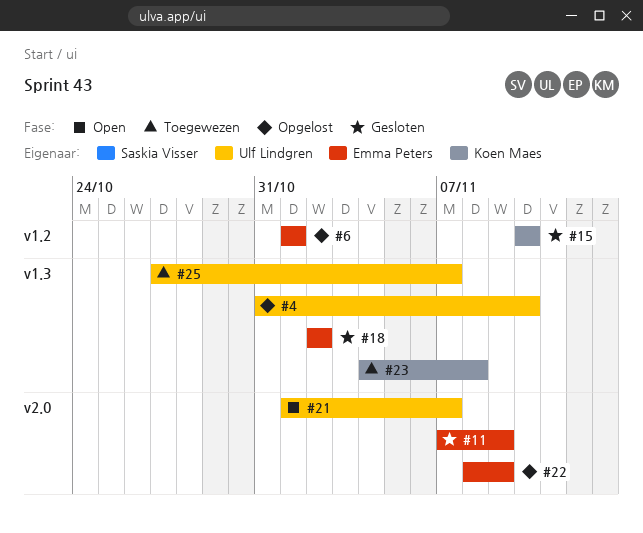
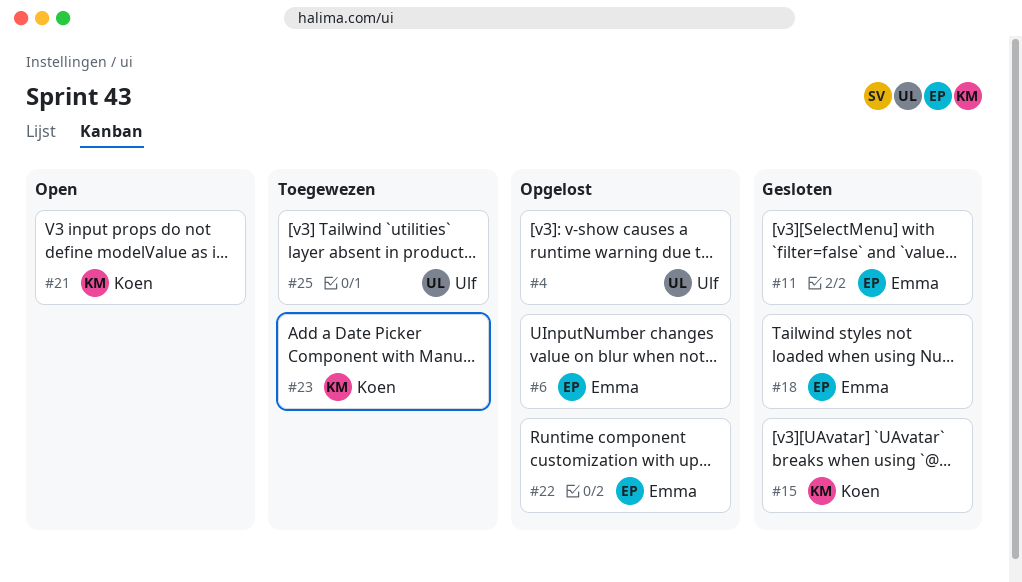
#21, owner: Ulf Lindgren -> Koen Maes

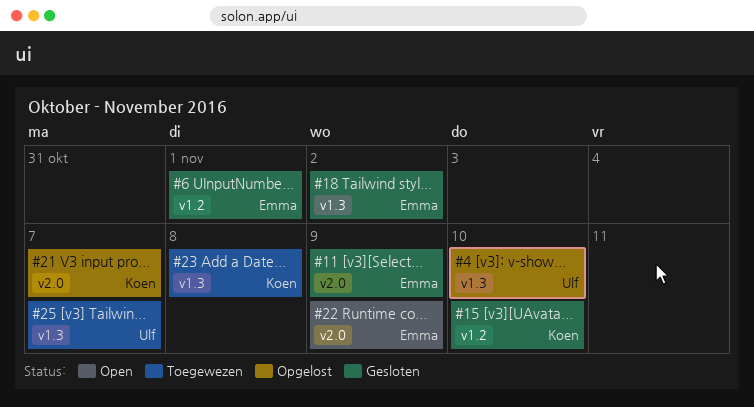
#6, status: Opgelost -> Gesloten
#21, status: Open -> Opgelost
#22, status: Opgelost -> Open

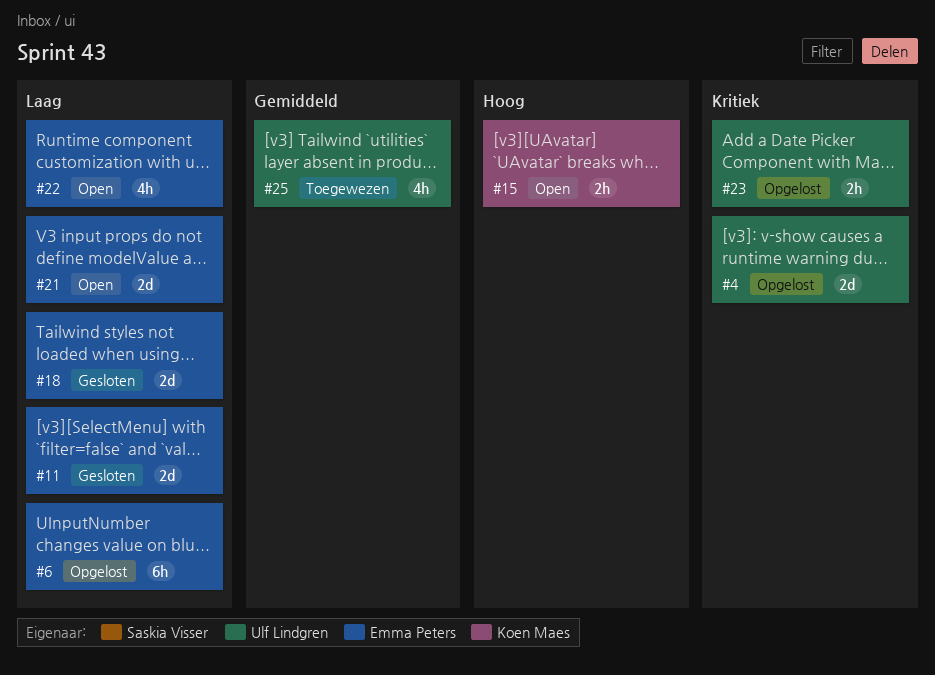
#6, status: Gesloten -> Opgelost
#15, status: Gesloten -> Open
#21, status: Opgelost -> Open
#21, owner: Koen Maes -> Emma Peters
#23, status: Toegewezen -> Opgelost
#23, owner: Koen Maes -> Ulf Lindgren

